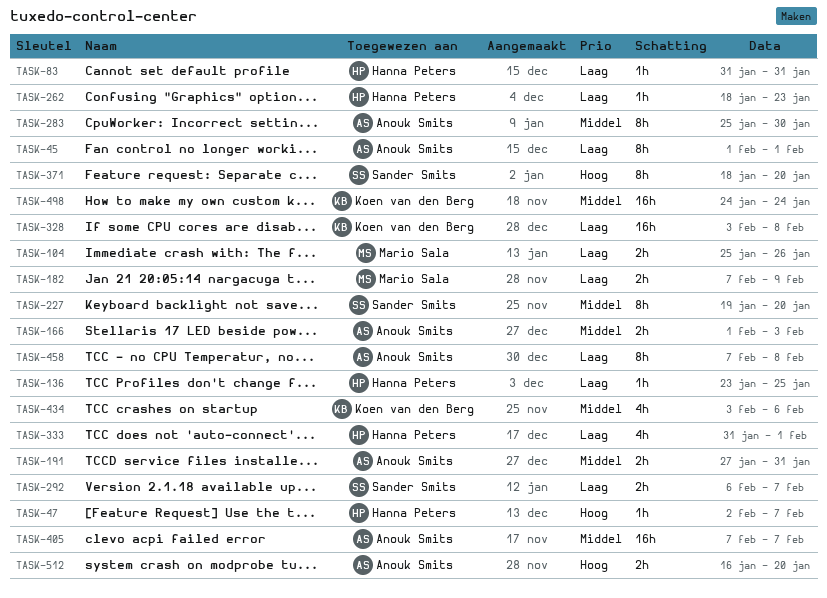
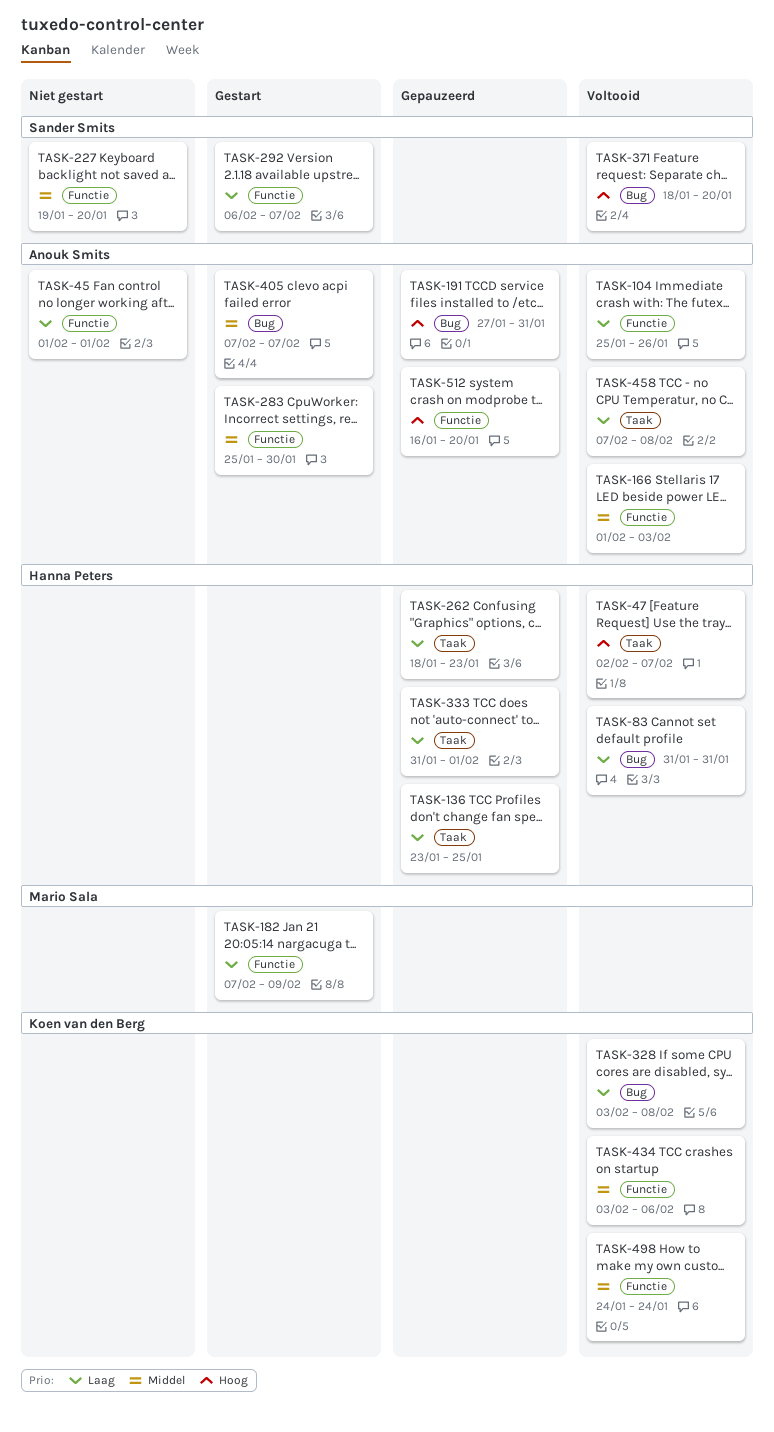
TASK-104, owner: Mario Sala -> Anouk Smits
TASK-191, priority: Middel -> Hoog

